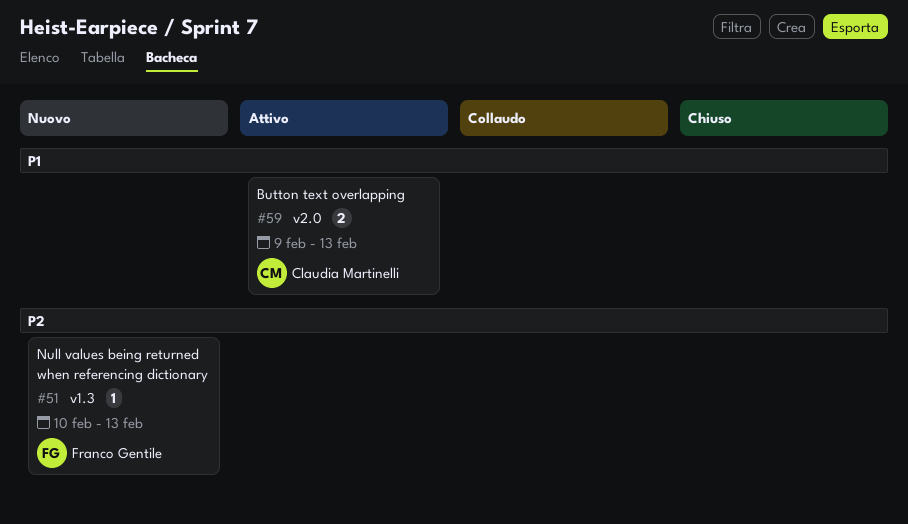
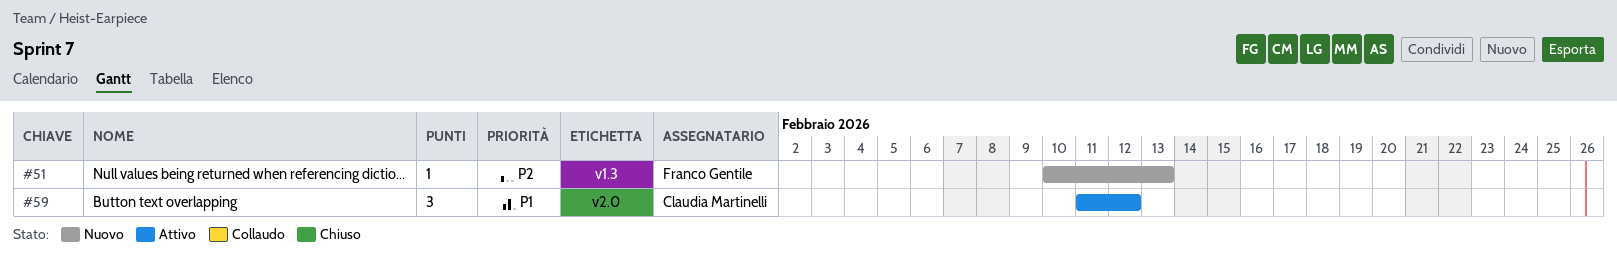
#59, estimate: 2 -> 3
#59, start: Feb 9 -> Feb 11
#59, due: Feb 13 -> Feb 12

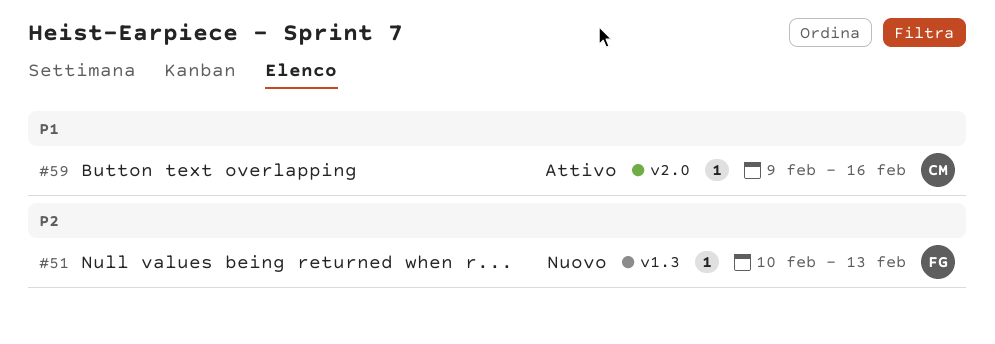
#59, estimate: 3 -> 1
#59, start: Feb 11 -> Feb 9
#59, due: Feb 12 -> Feb 16

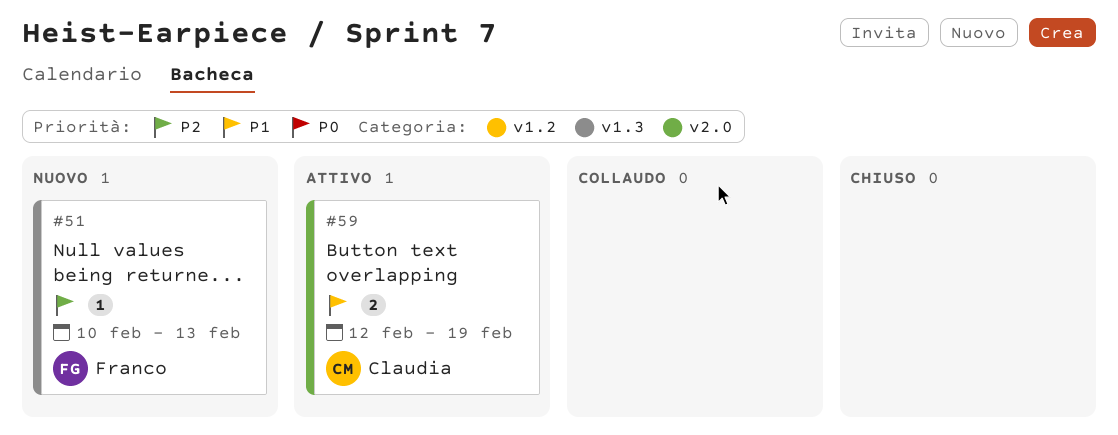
#59, estimate: 1 -> 2
#59, start: Feb 9 -> Feb 12
#59, due: Feb 16 -> Feb 19

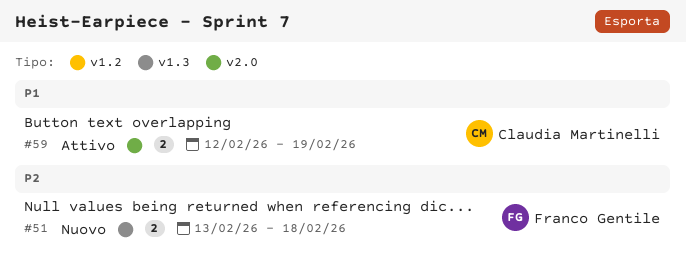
#51, estimate: 1 -> 2
#51, start: Feb 10 -> Feb 13
#51, due: Feb 13 -> Feb 18

